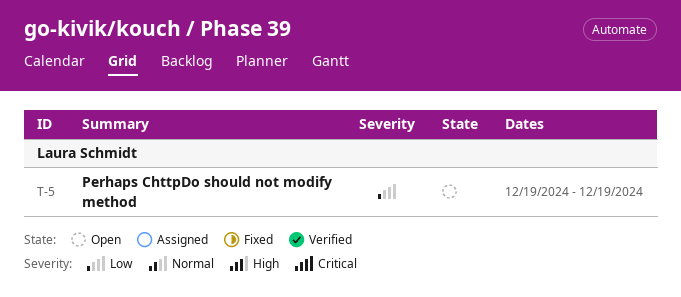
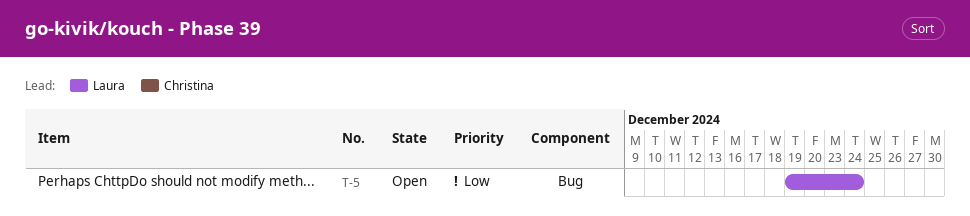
T-5, due: Dec 19 -> Dec 24

